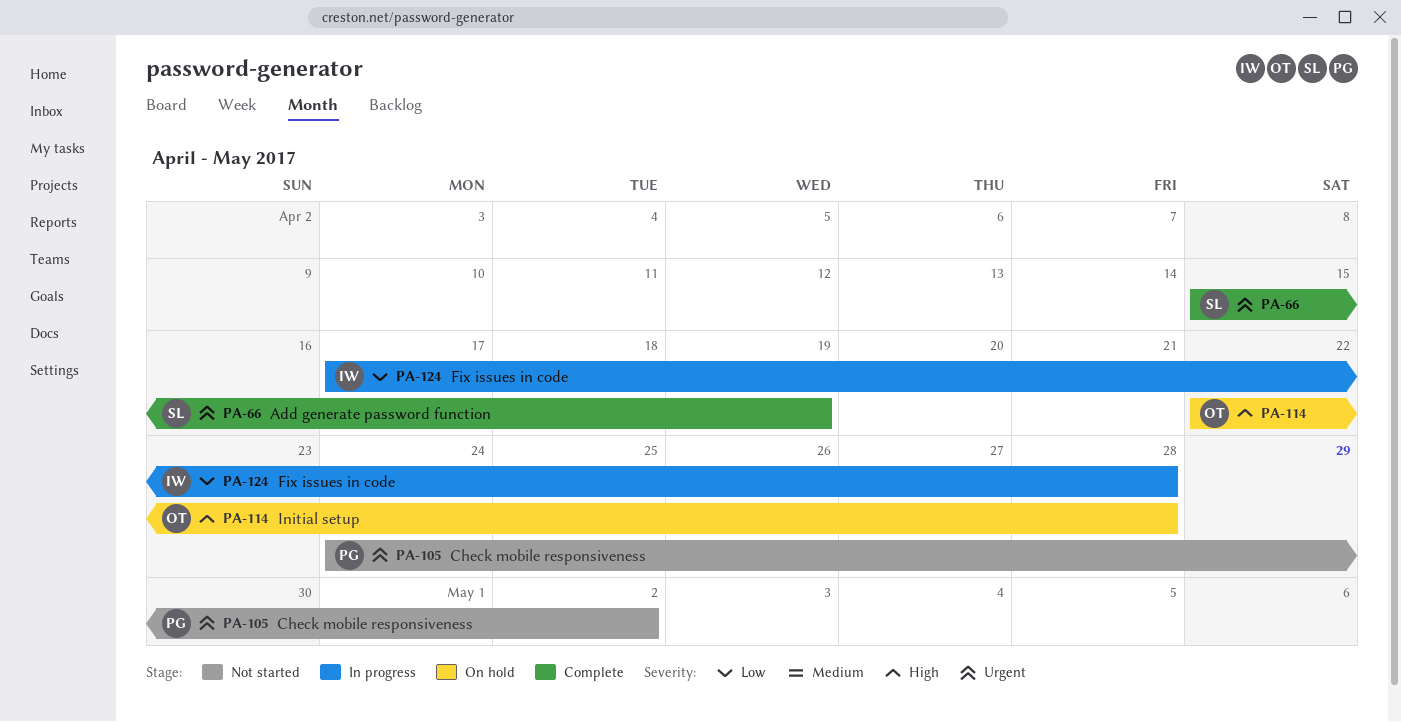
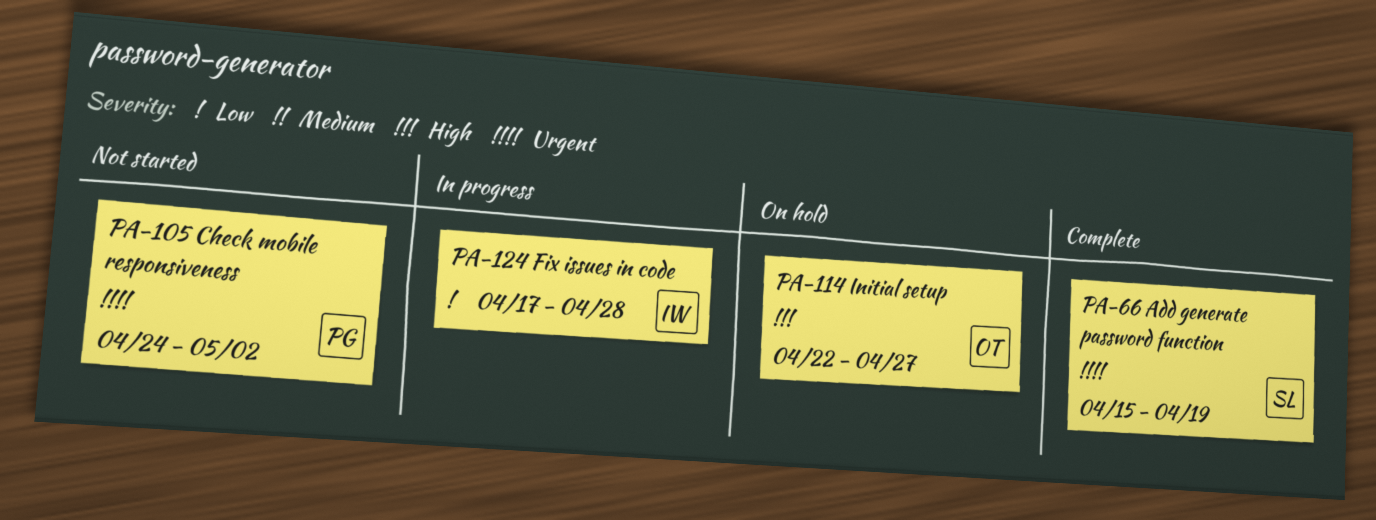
PA-114, due: Apr 28 -> Apr 27

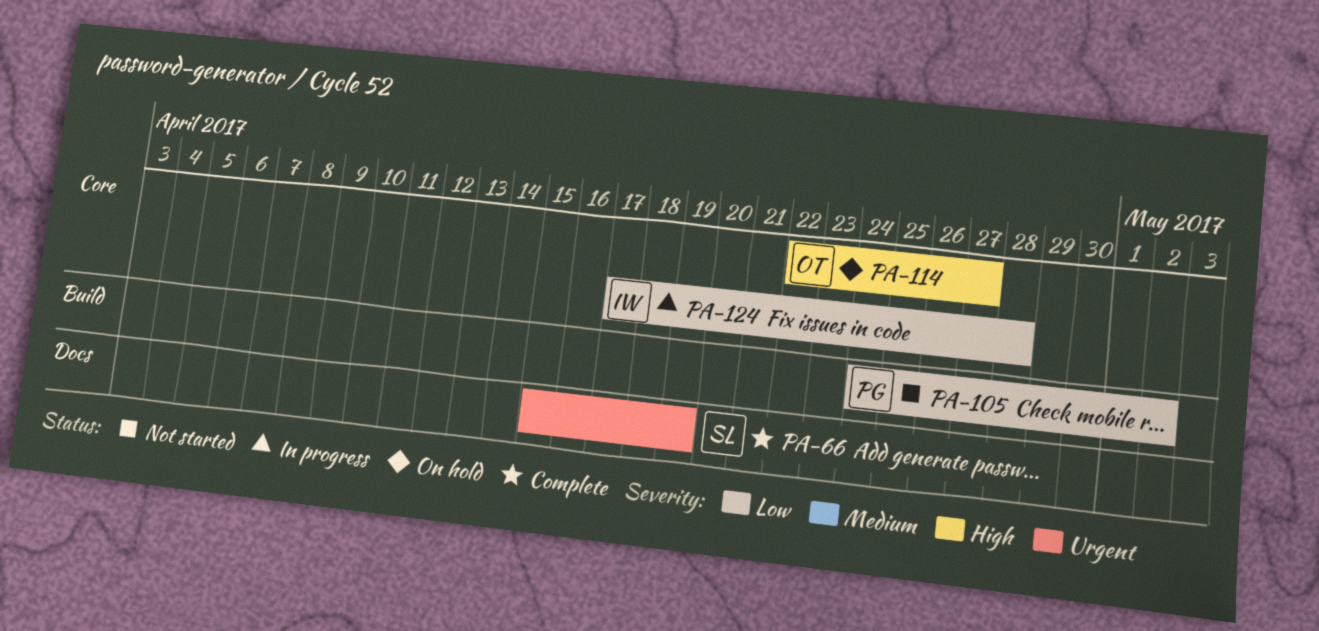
PA-105, priority: Urgent -> Low

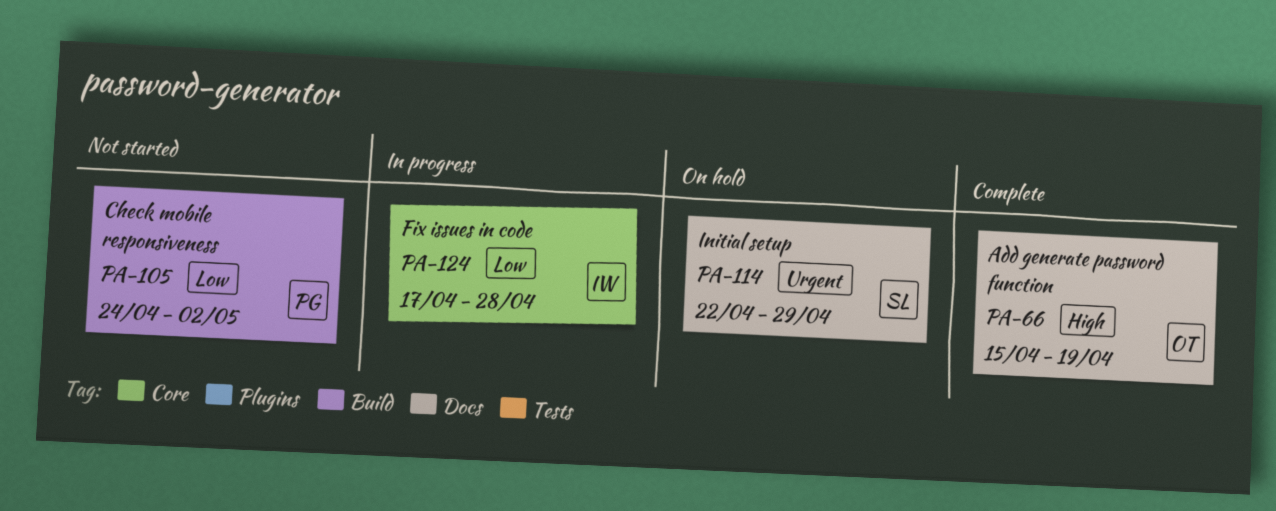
PA-66, owner: SL -> OT
PA-66, priority: Urgent -> High
PA-114, owner: OT -> SL
PA-114, priority: High -> Urgent
PA-114, label: Core -> Docs
PA-114, due: Apr 27 -> Apr 29

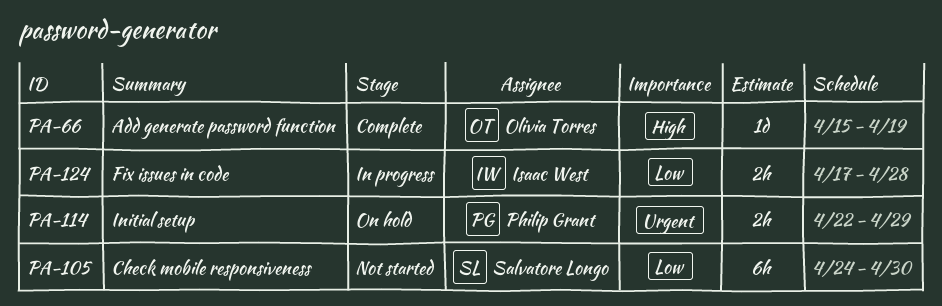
PA-105, owner: Philip Grant -> Salvatore Longo
PA-105, due: May 2 -> Apr 30
PA-114, owner: Salvatore Longo -> Philip Grant

